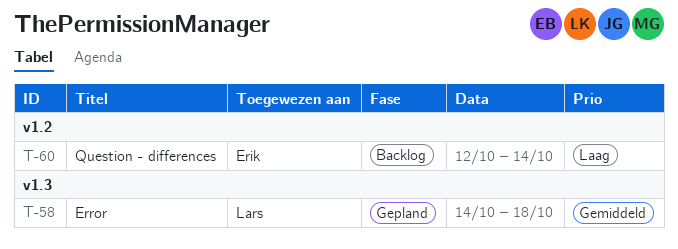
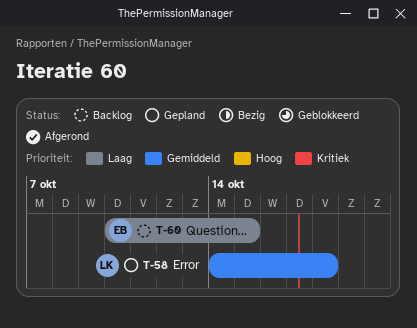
T-60, start: Oct 12 -> Oct 10
T-60, due: Oct 14 -> Oct 15

